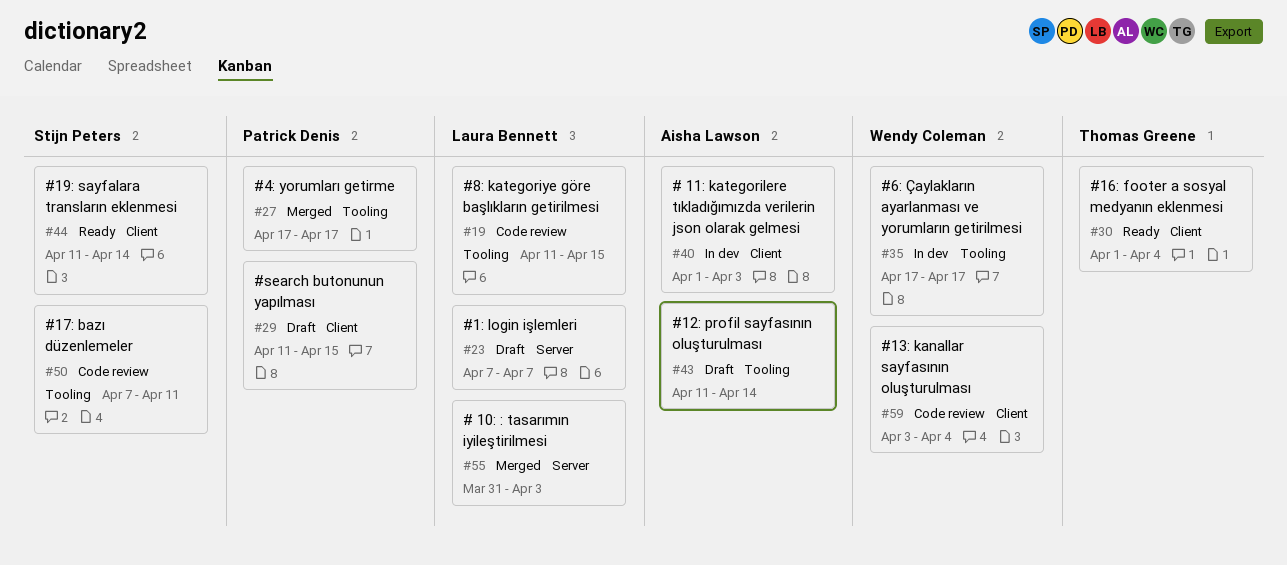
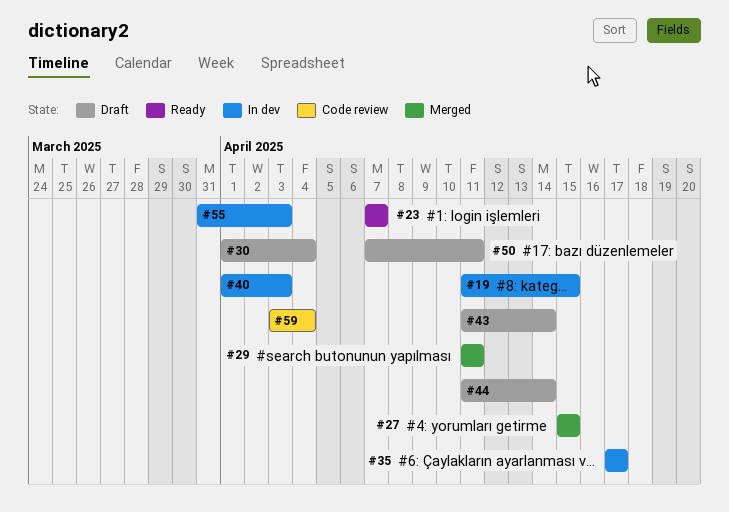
#19, status: Code review -> In dev
#23, status: Draft -> Ready
#27, start: Apr 17 -> Apr 15
#27, due: Apr 17 -> Apr 15
#29, status: Draft -> Merged
#29, due: Apr 15 -> Apr 11
#30, status: Ready -> Draft
#44, status: Ready -> Draft
#50, status: Code review -> Draft
#55, status: Merged -> In dev

